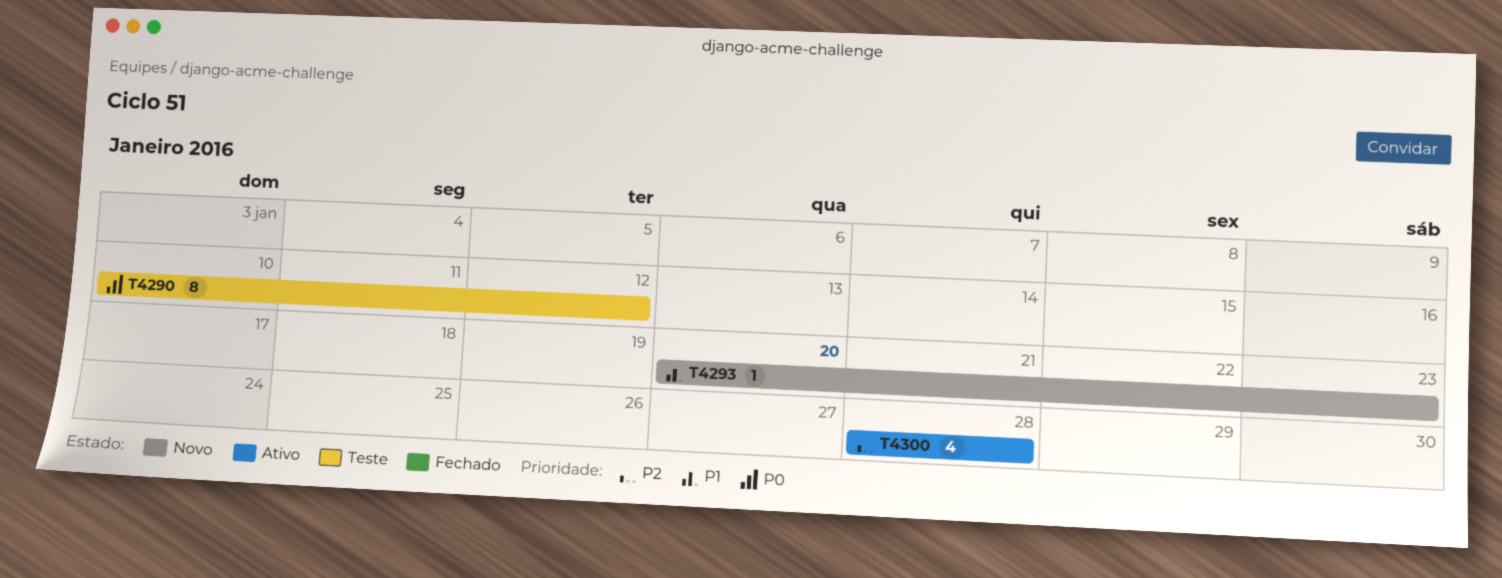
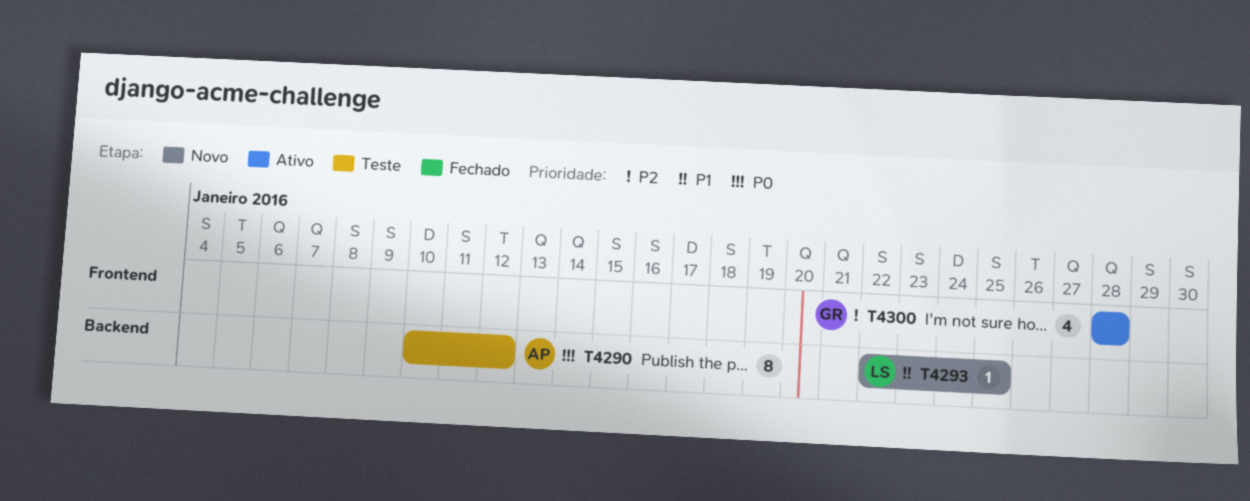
T4293, start: Jan 20 -> Jan 22
T4293, due: Jan 23 -> Jan 25

